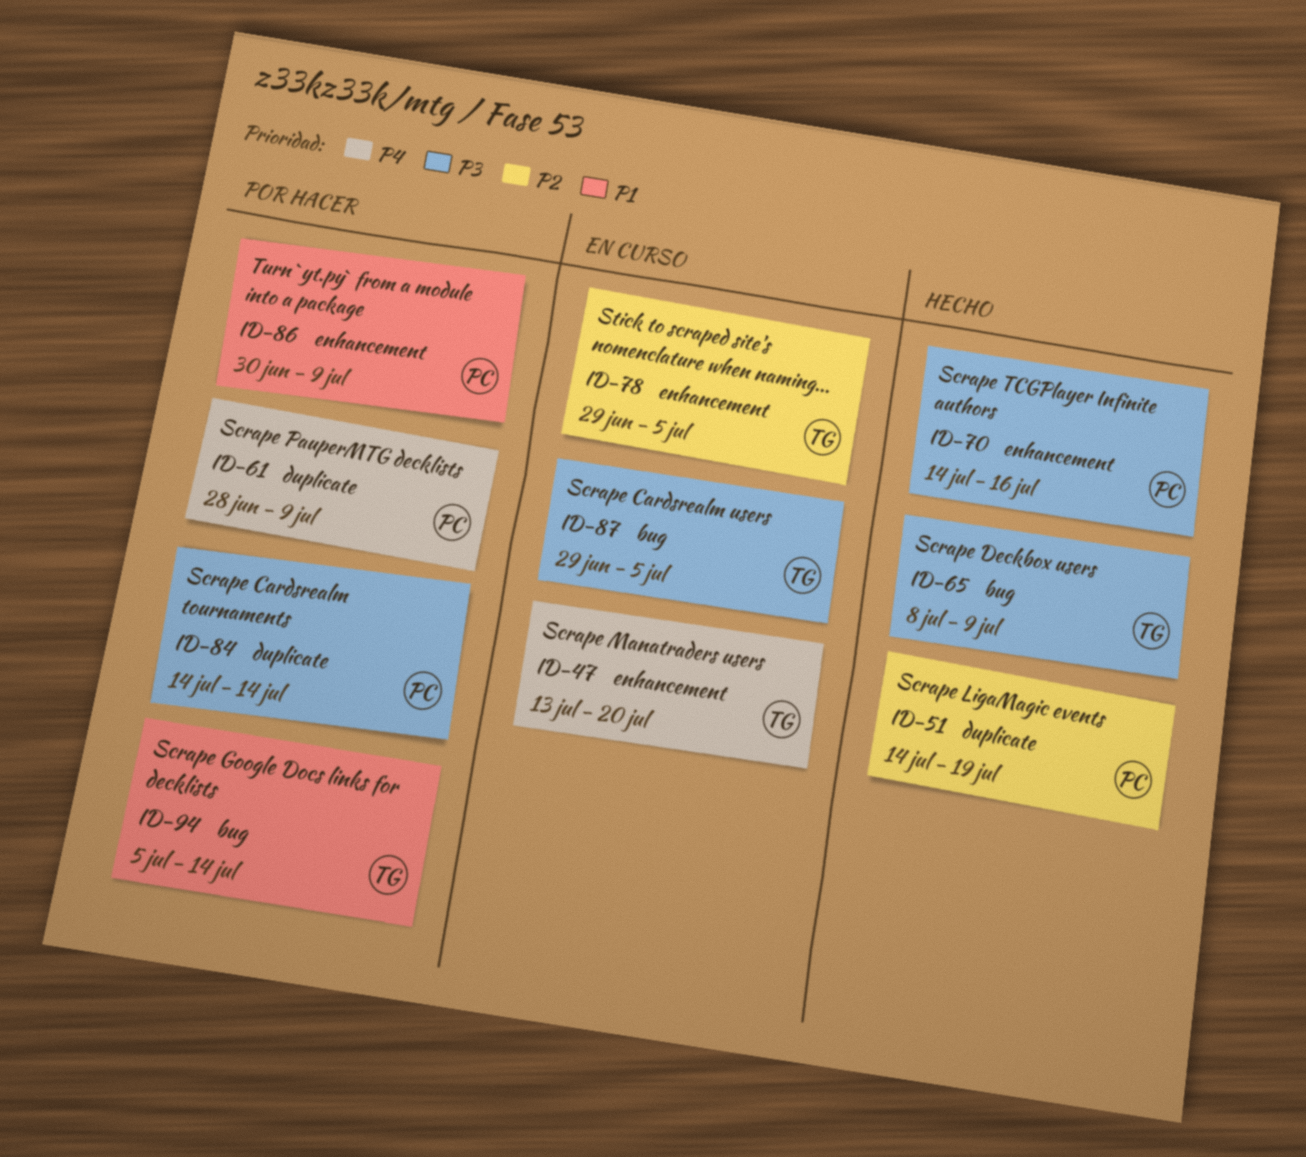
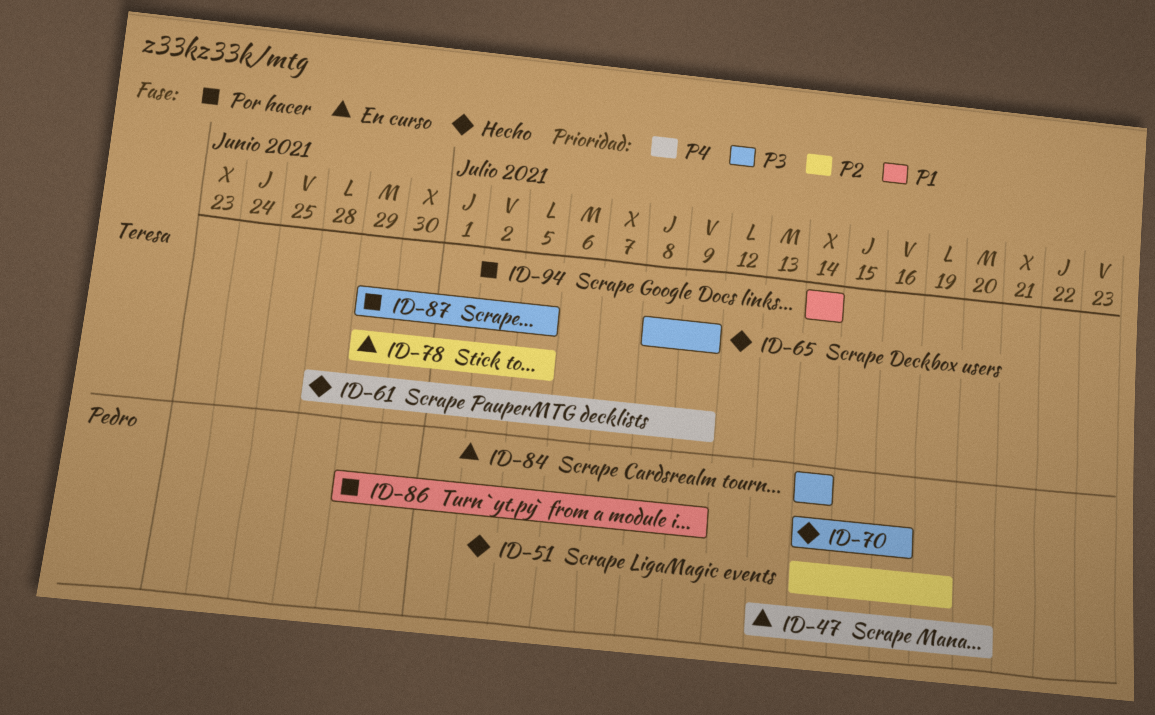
ID-47, owner: Teresa -> Pedro
ID-61, status: Por hacer -> Hecho
ID-61, owner: Pedro -> Teresa
ID-84, status: Por hacer -> En curso
ID-86, start: Jun 30 -> Jun 29
ID-87, status: En curso -> Por hacer
ID-94, start: Jul 5 -> Jul 14

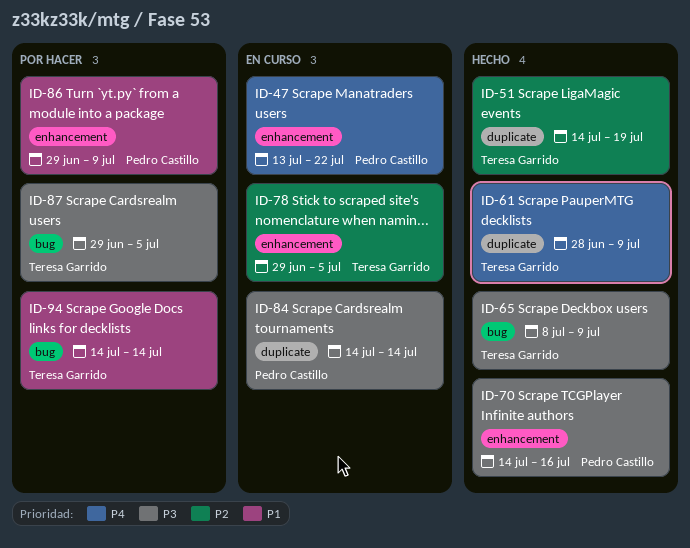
ID-47, due: Jul 20 -> Jul 22
ID-51, owner: Pedro Castillo -> Teresa Garrido

